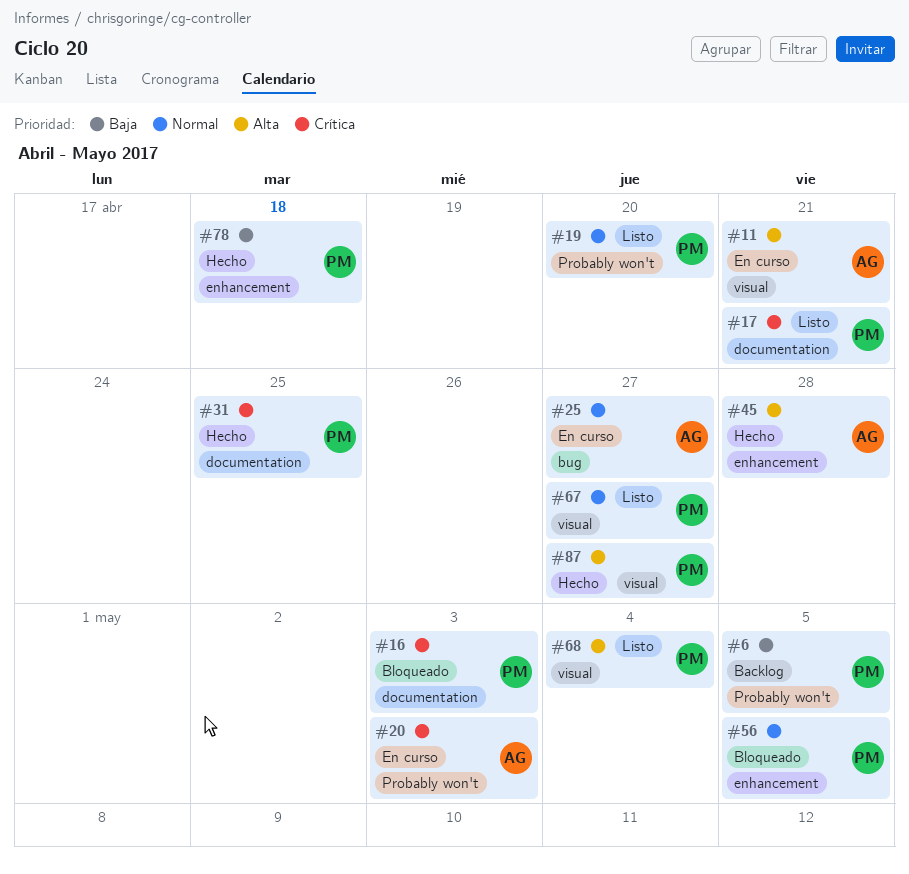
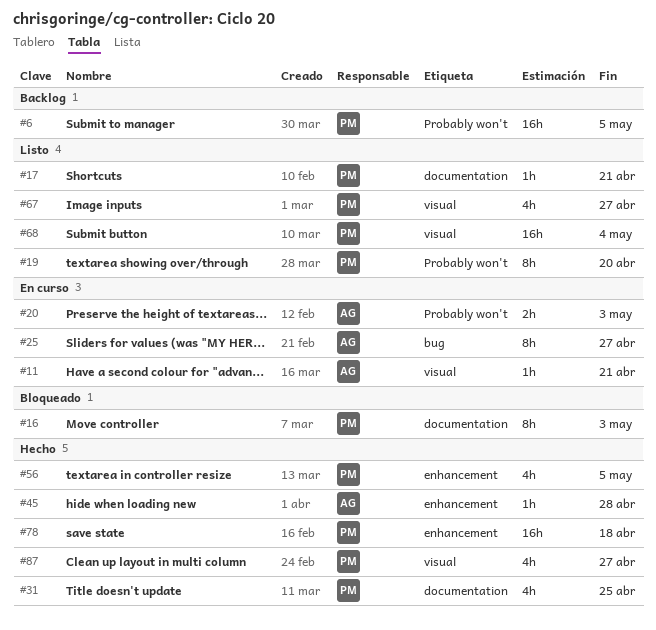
#56, status: Bloqueado -> Hecho

